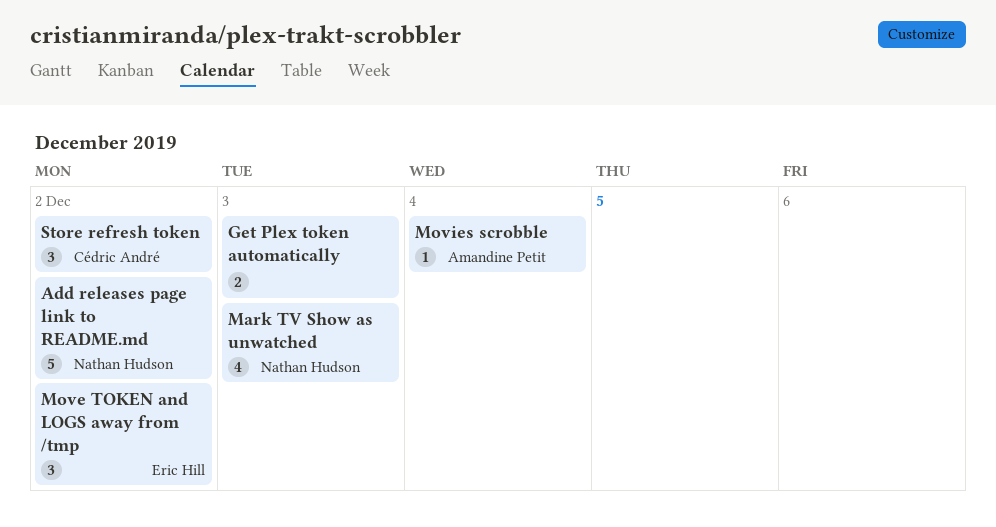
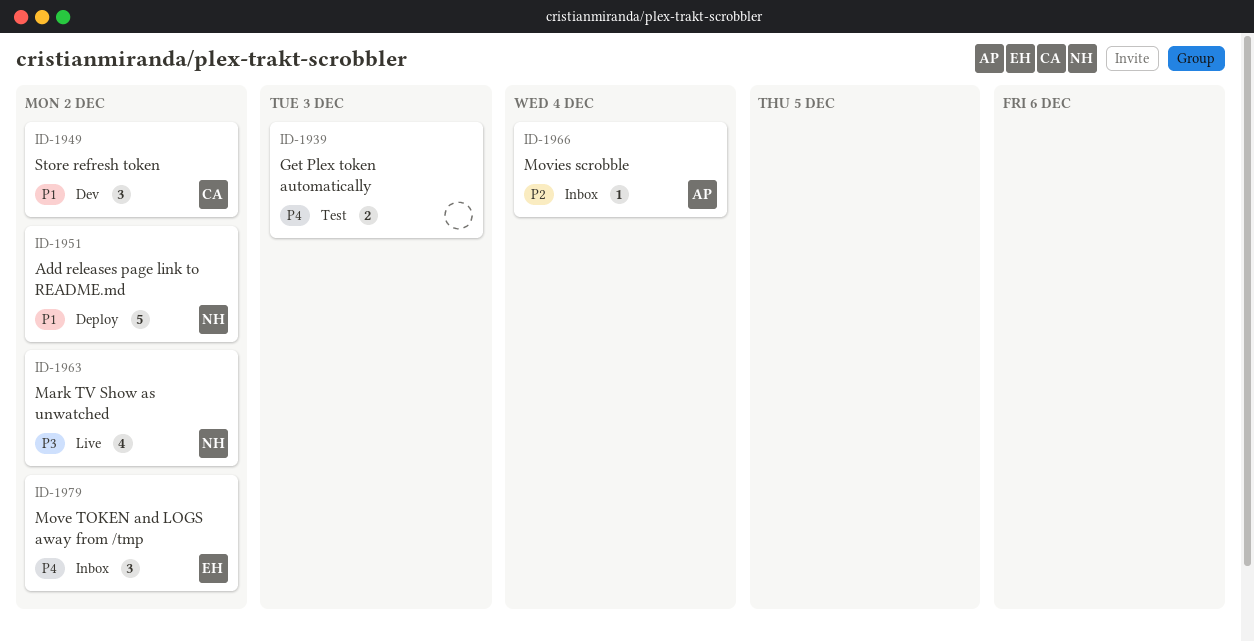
Mark TV Show as unwatched, due: Dec 3 -> Dec 2

